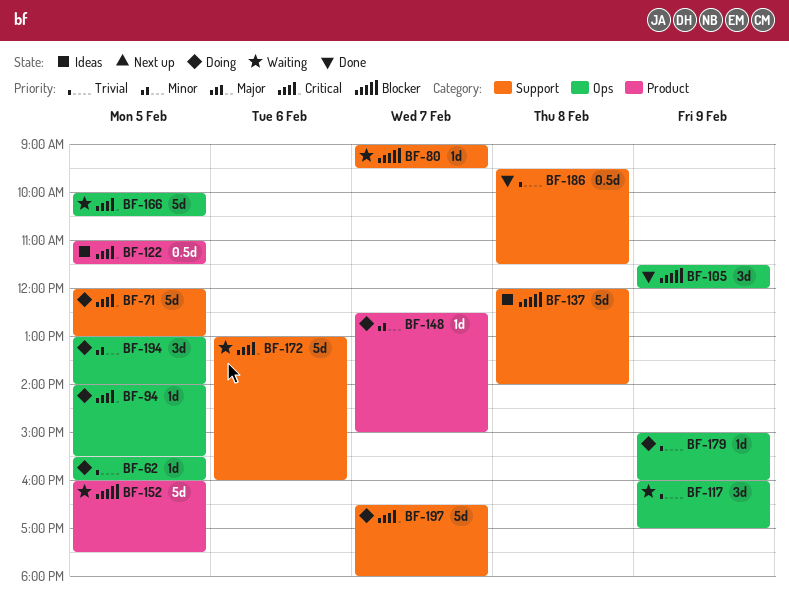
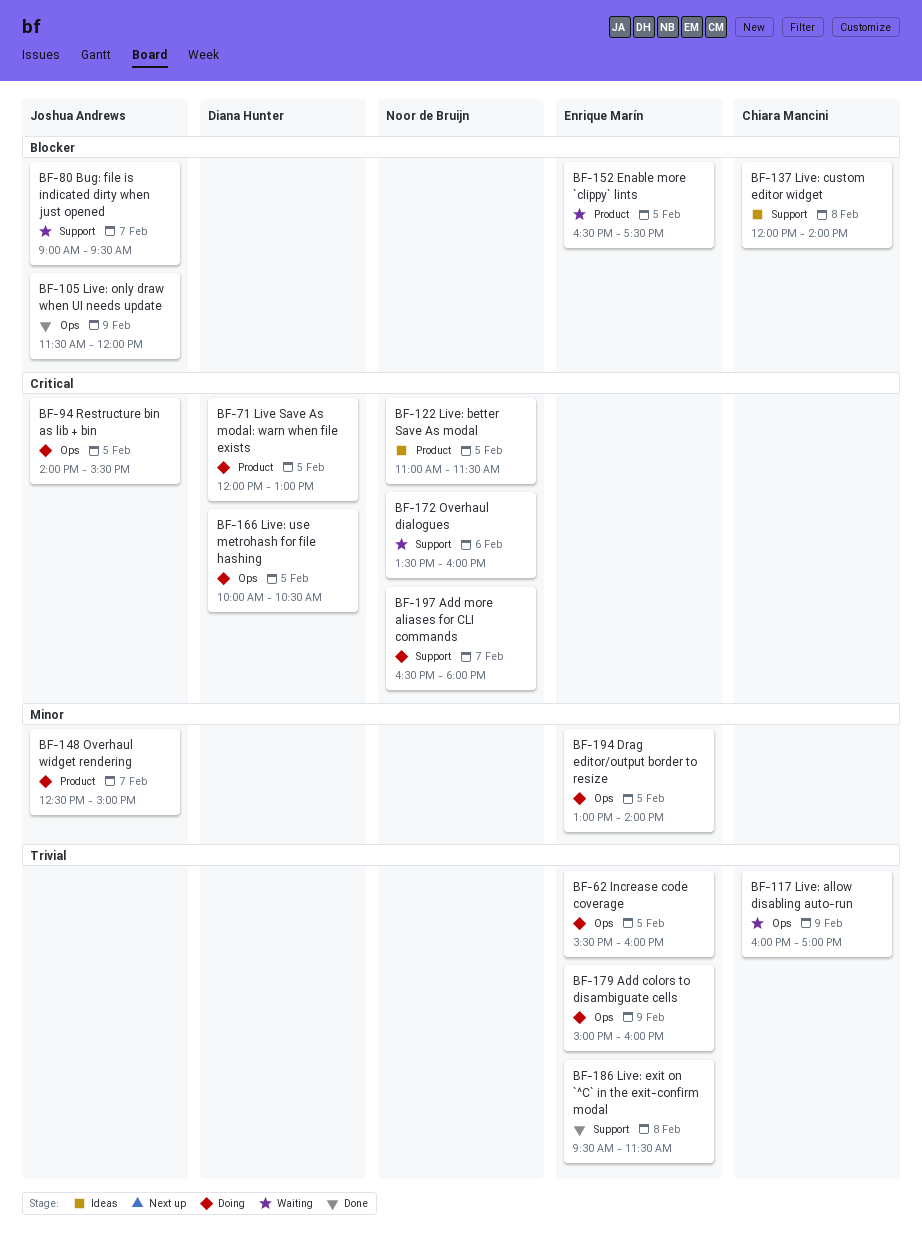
BF-71, label: Support -> Product
BF-152, begins: 16:00 -> 16:30
BF-166, status: Waiting -> Doing
BF-172, begins: 13:00 -> 13:30

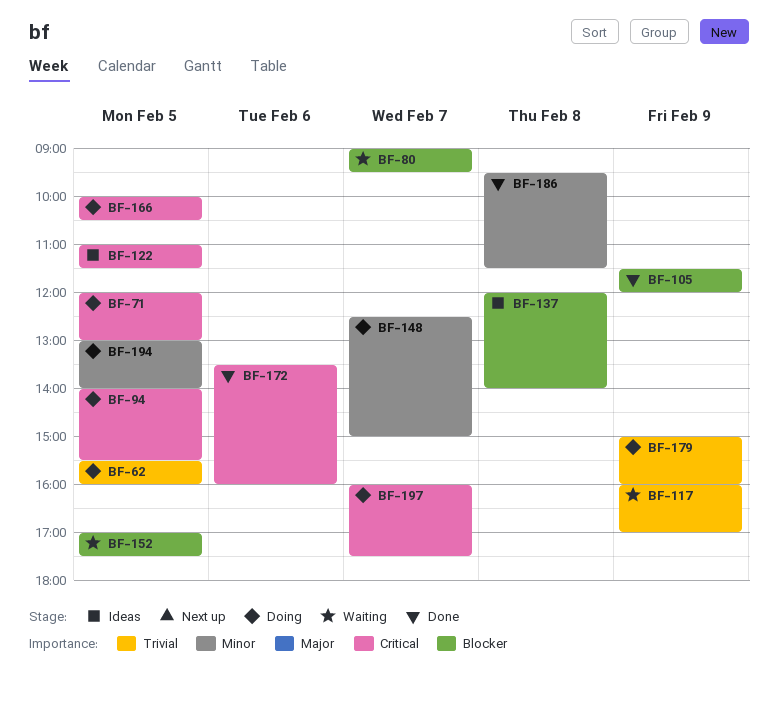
BF-152, begins: 16:30 -> 17:00
BF-172, status: Waiting -> Done
BF-186, priority: Trivial -> Minor
BF-197, begins: 16:30 -> 16:00
BF-197, ends: 18:00 -> 17:30

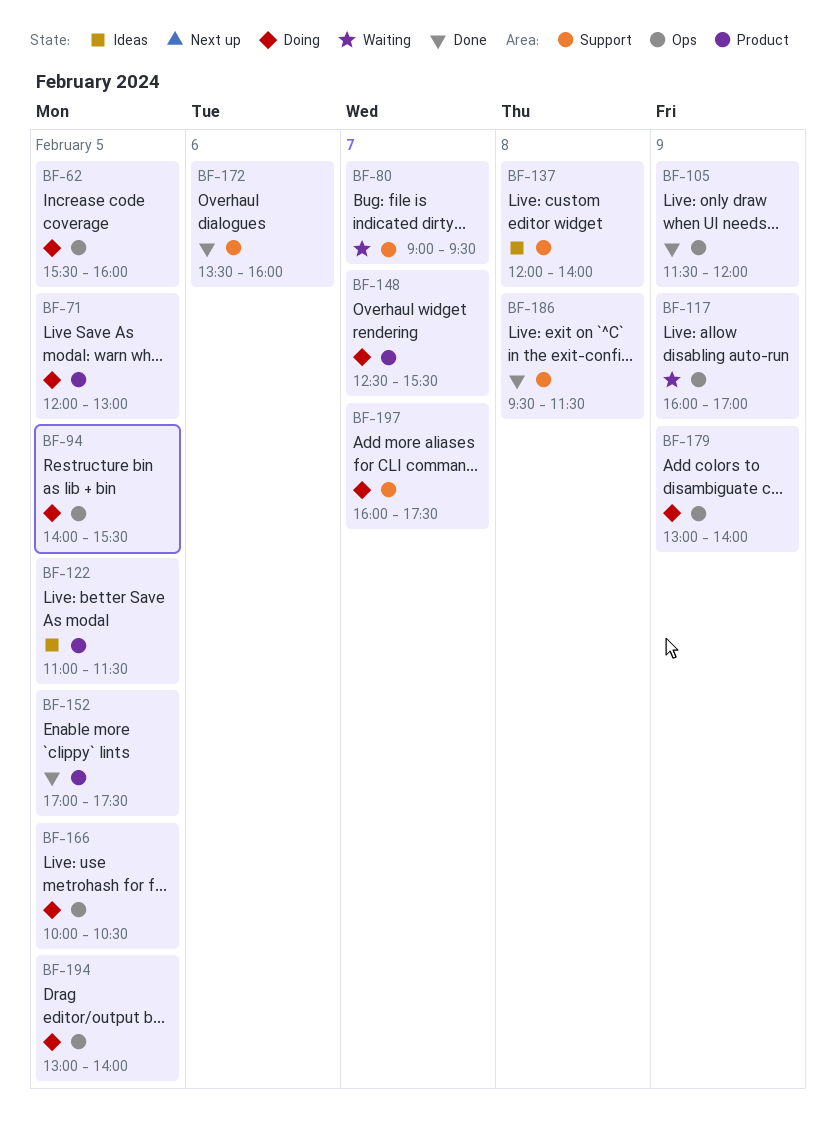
BF-148, ends: 15:00 -> 15:30
BF-152, status: Waiting -> Done
BF-179, begins: 15:00 -> 13:00
BF-179, ends: 16:00 -> 14:00

